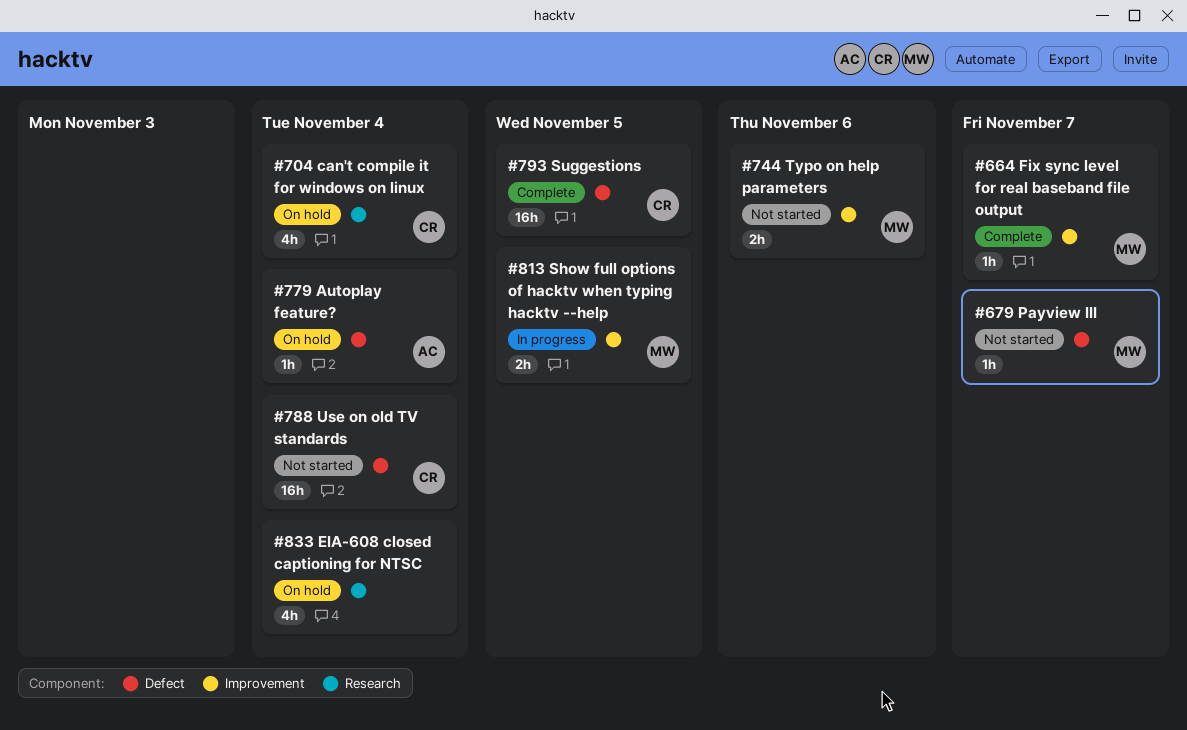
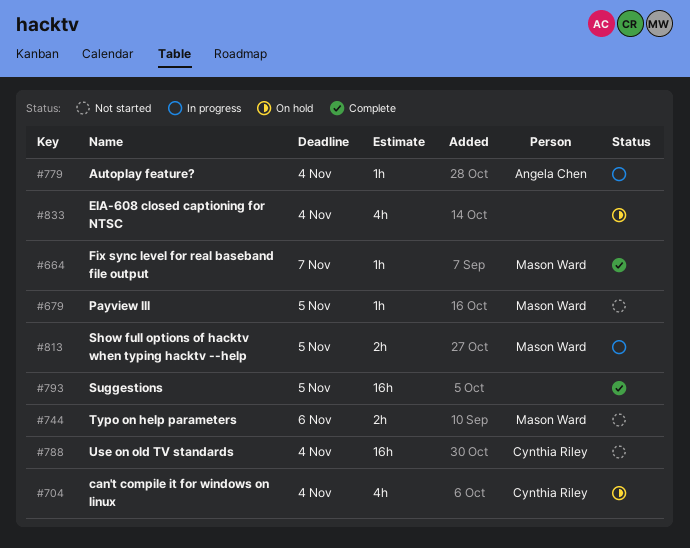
#679, due: Nov 7 -> Nov 5
#779, status: On hold -> In progress
#793, owner: Cynthia Riley -> none

